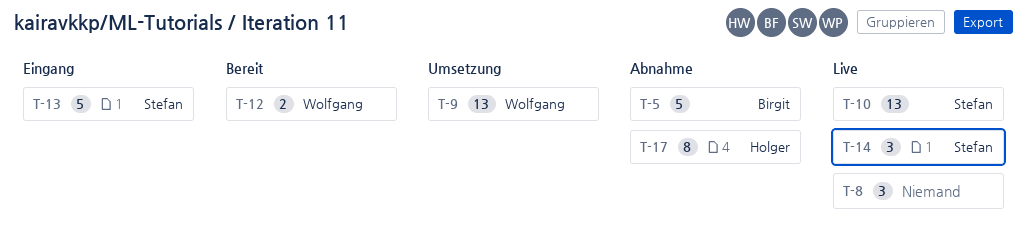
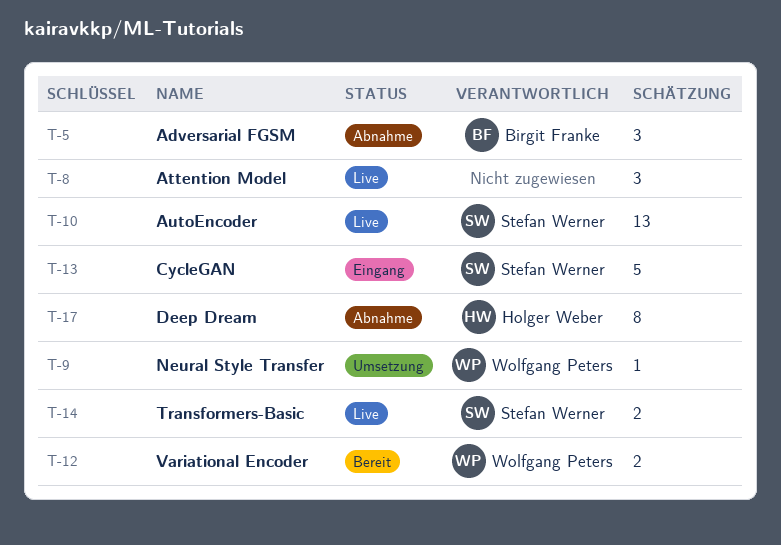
T-5, estimate: 5 -> 3
T-9, estimate: 13 -> 1
T-14, estimate: 3 -> 2

